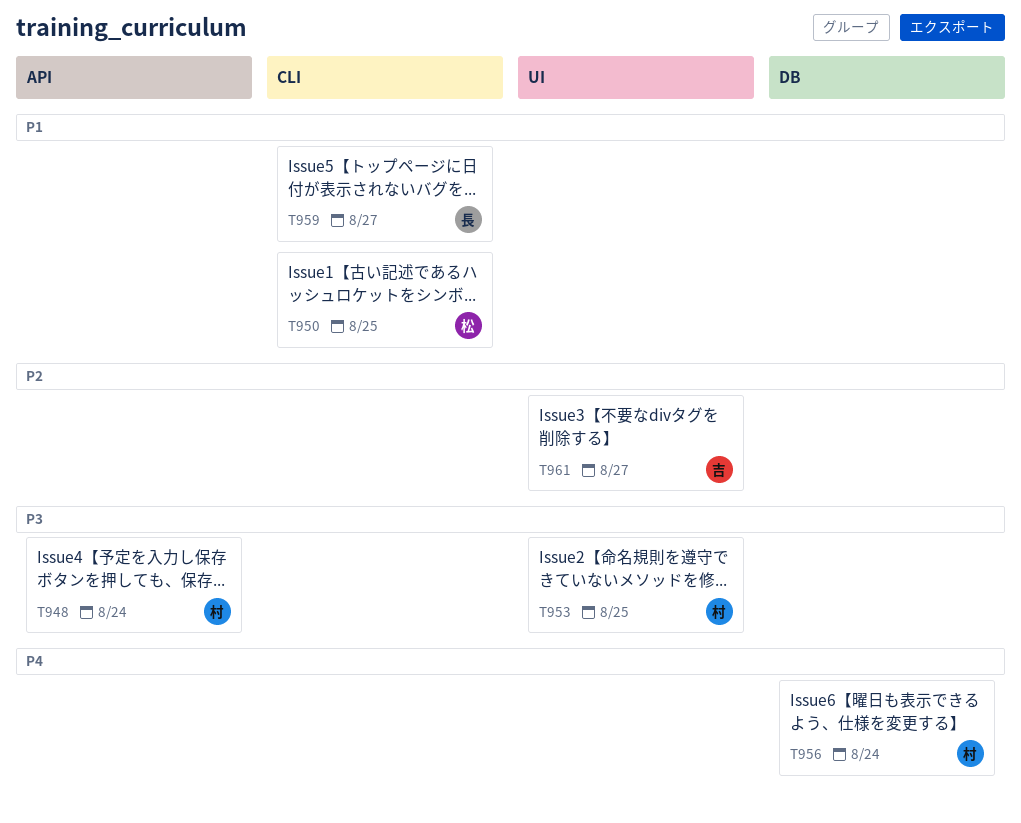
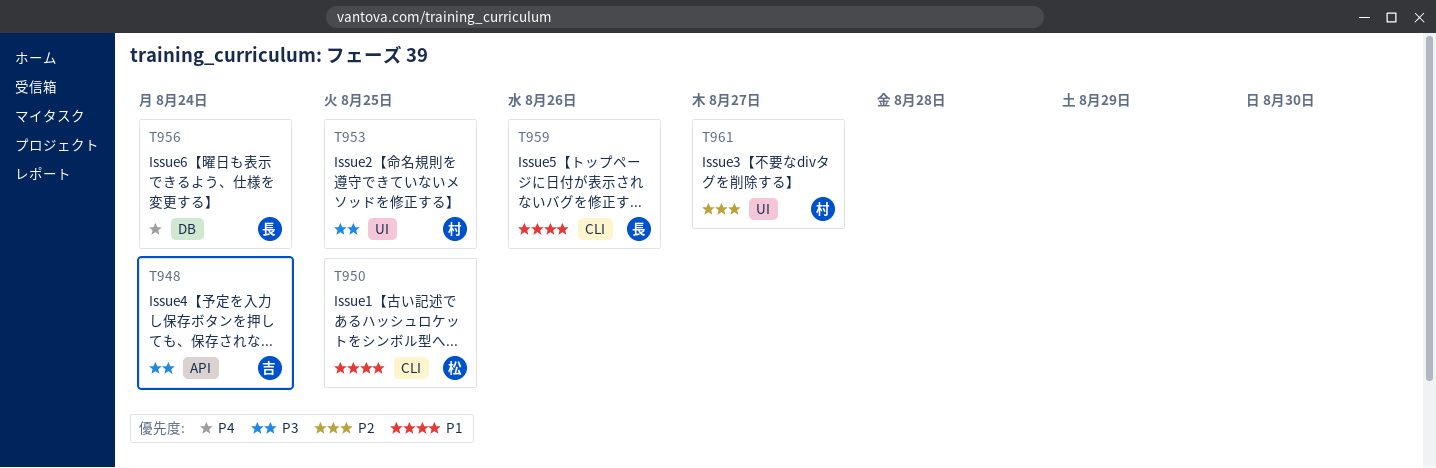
T948, owner: 村 -> 吉
T956, owner: 村 -> 長
T959, due: Aug 27 -> Aug 26
T961, owner: 吉 -> 村

